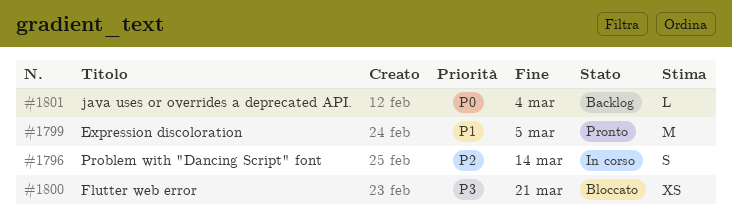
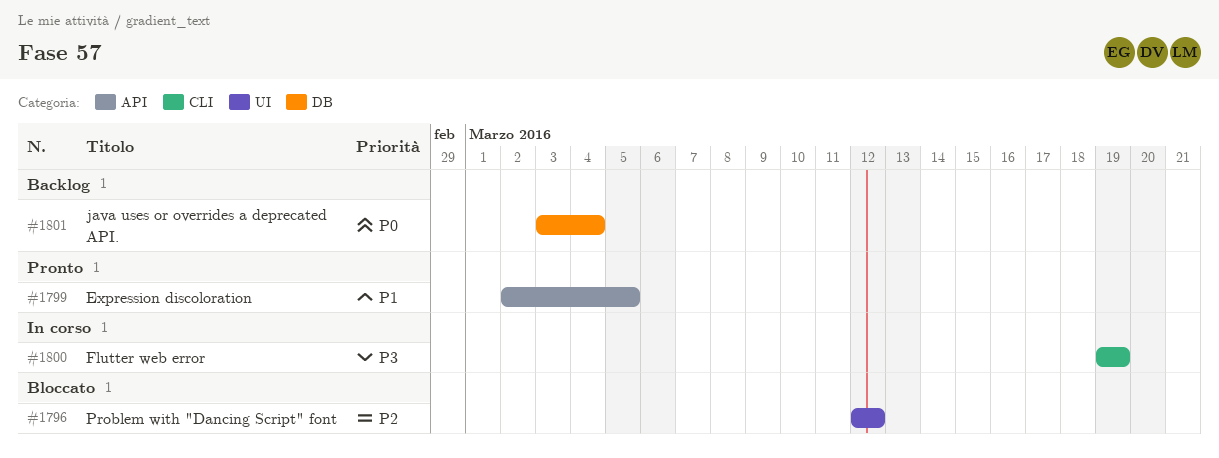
#1796, status: In corso -> Bloccato
#1796, due: Mar 14 -> Mar 12
#1800, status: Bloccato -> In corso
#1800, due: Mar 21 -> Mar 19

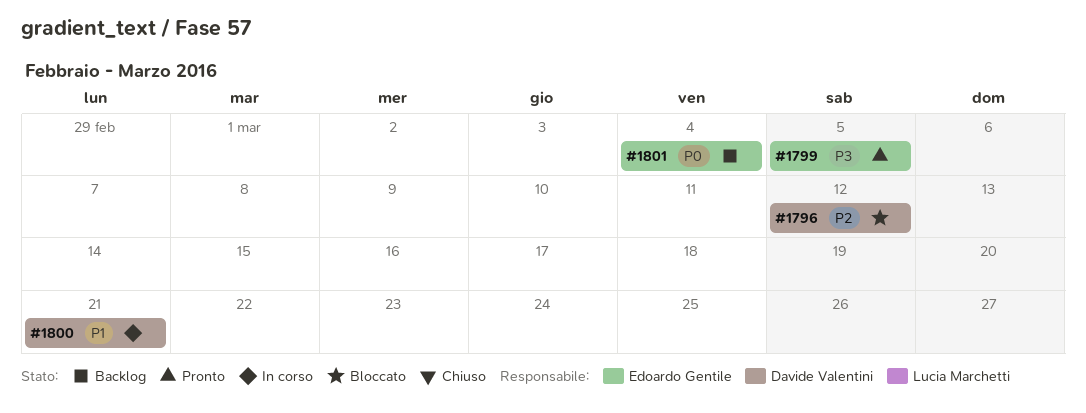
#1799, priority: P1 -> P3
#1800, priority: P3 -> P1
#1800, due: Mar 19 -> Mar 21

